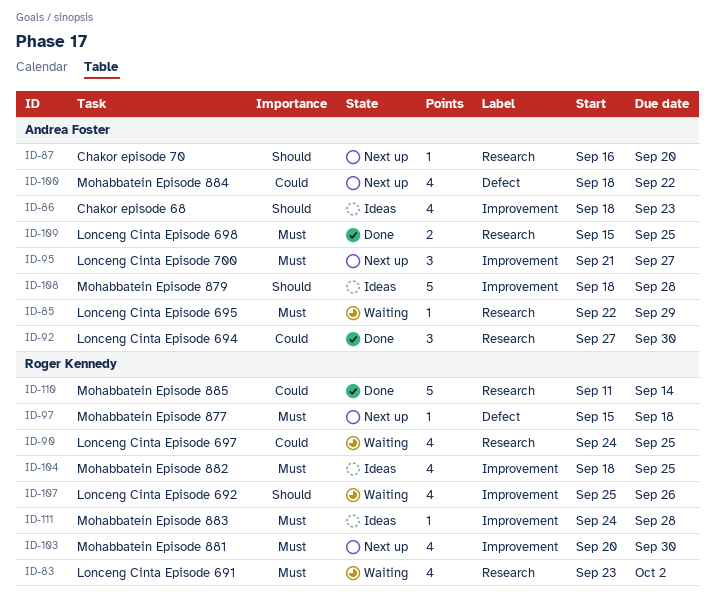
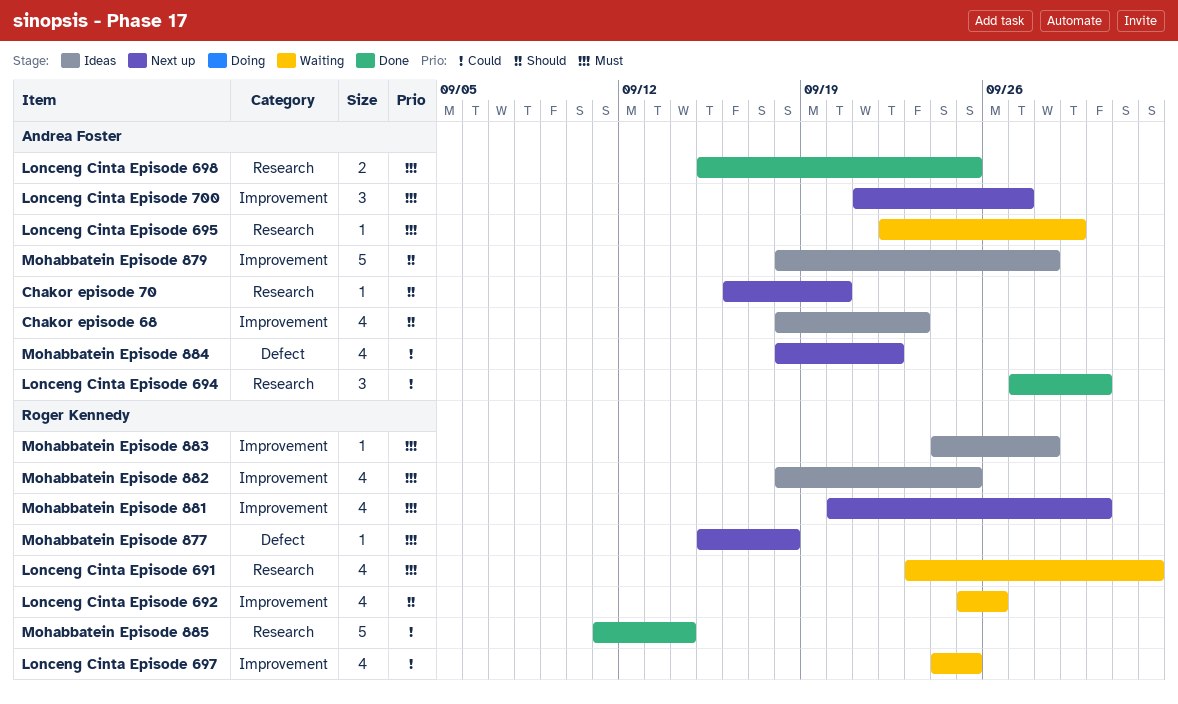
Lonceng Cinta Episode 697, label: Research -> Improvement

